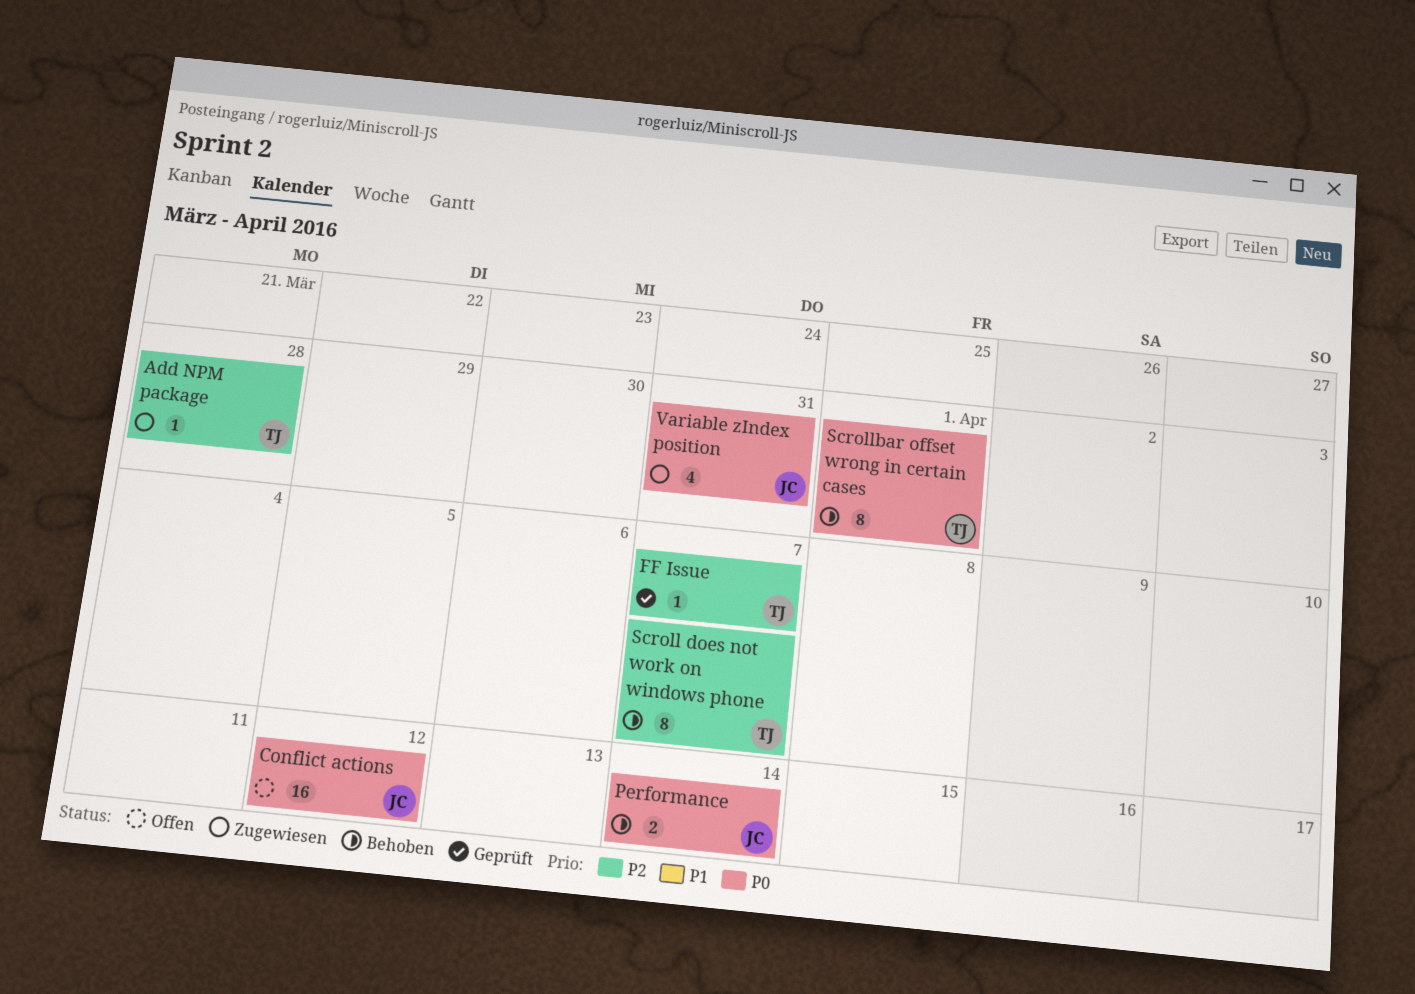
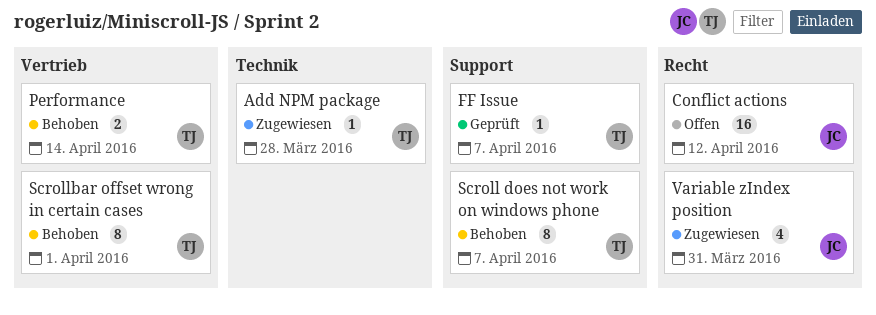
Performance, owner: JC -> TJ

